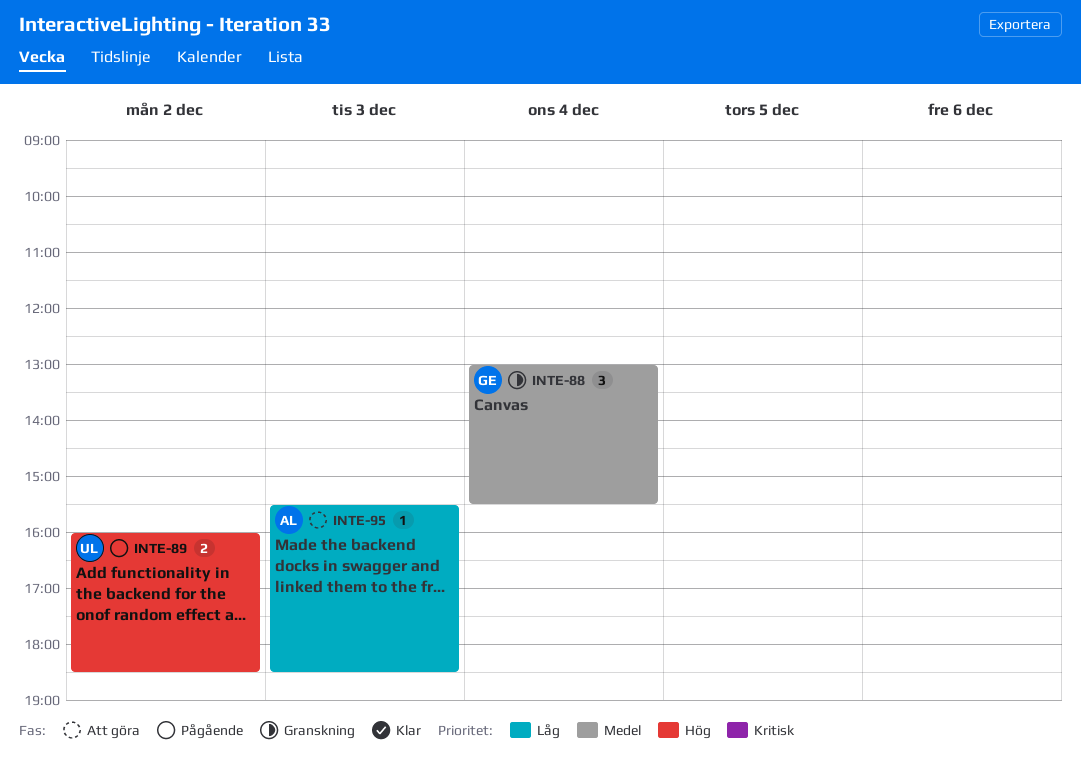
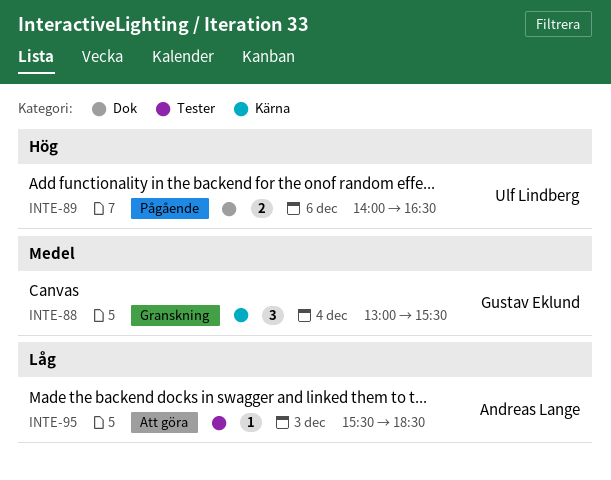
INTE-89, day: Dec 2 -> Dec 6
INTE-89, begins: 16:00 -> 14:00
INTE-89, ends: 18:30 -> 16:30

